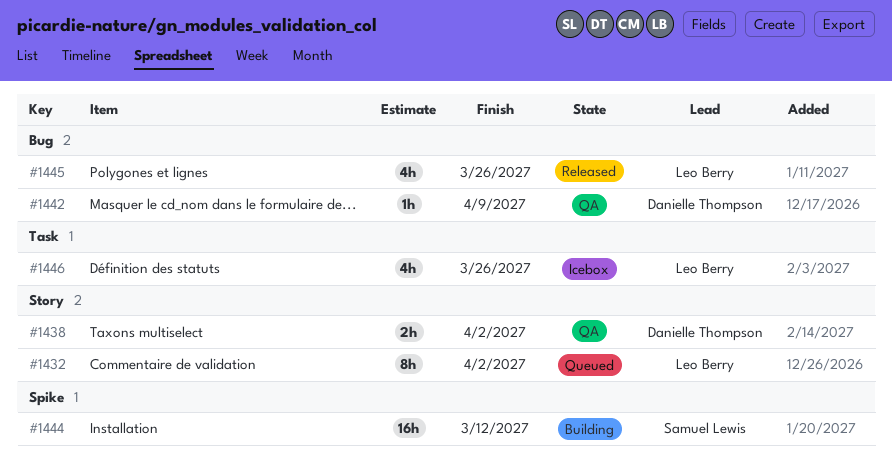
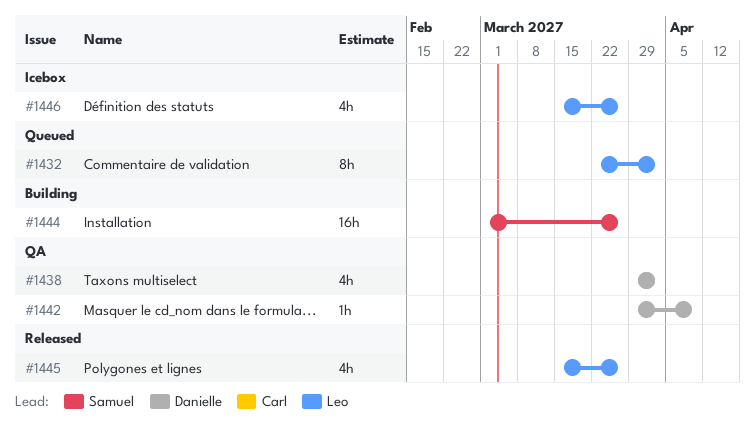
#1438, estimate: 2h -> 4h
#1444, due: Mar 12 -> Mar 26

